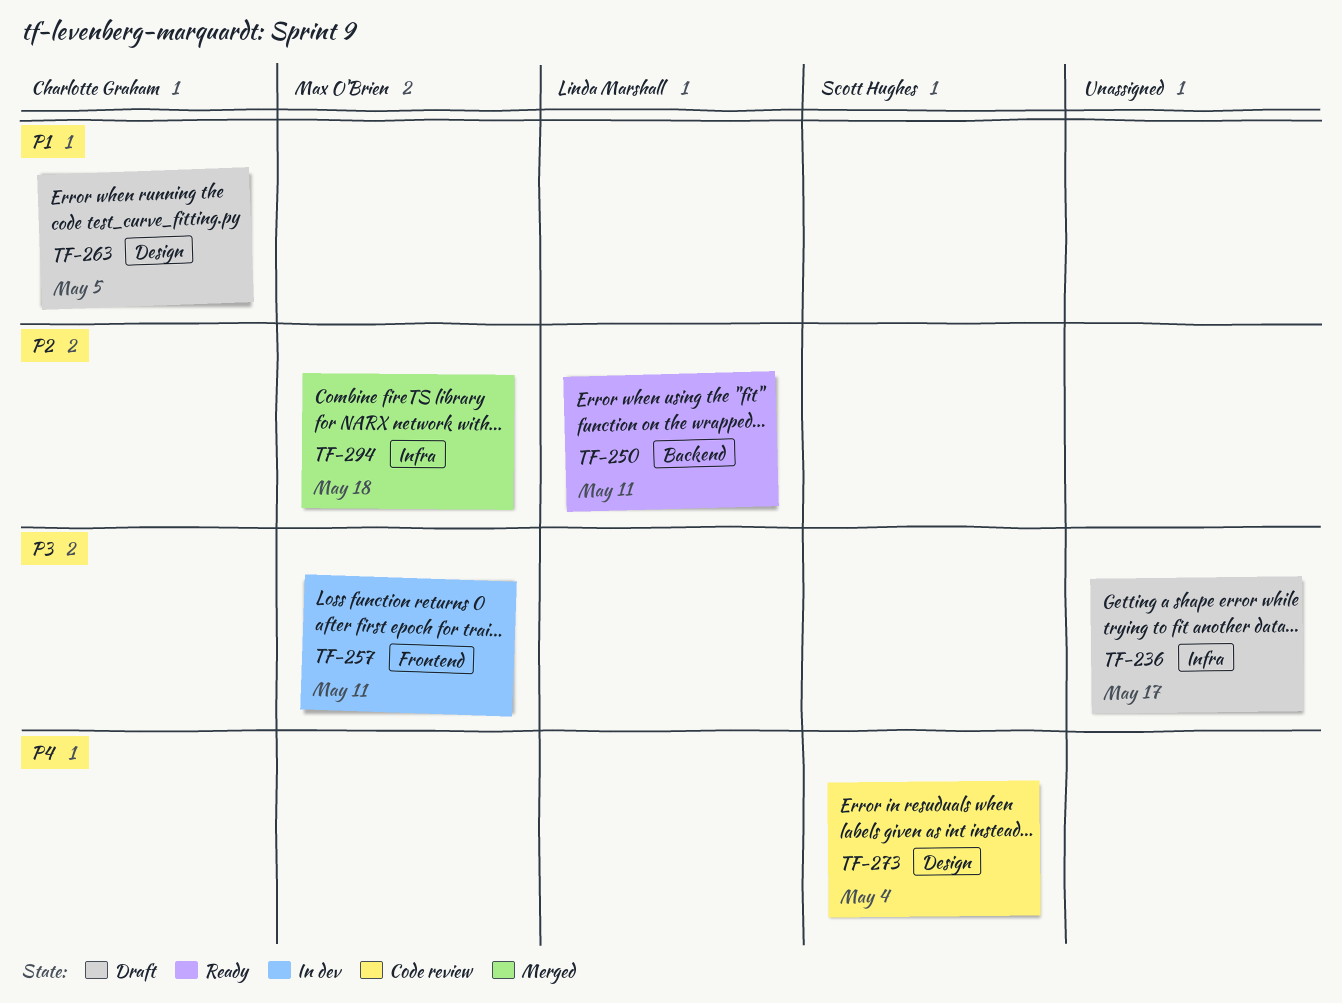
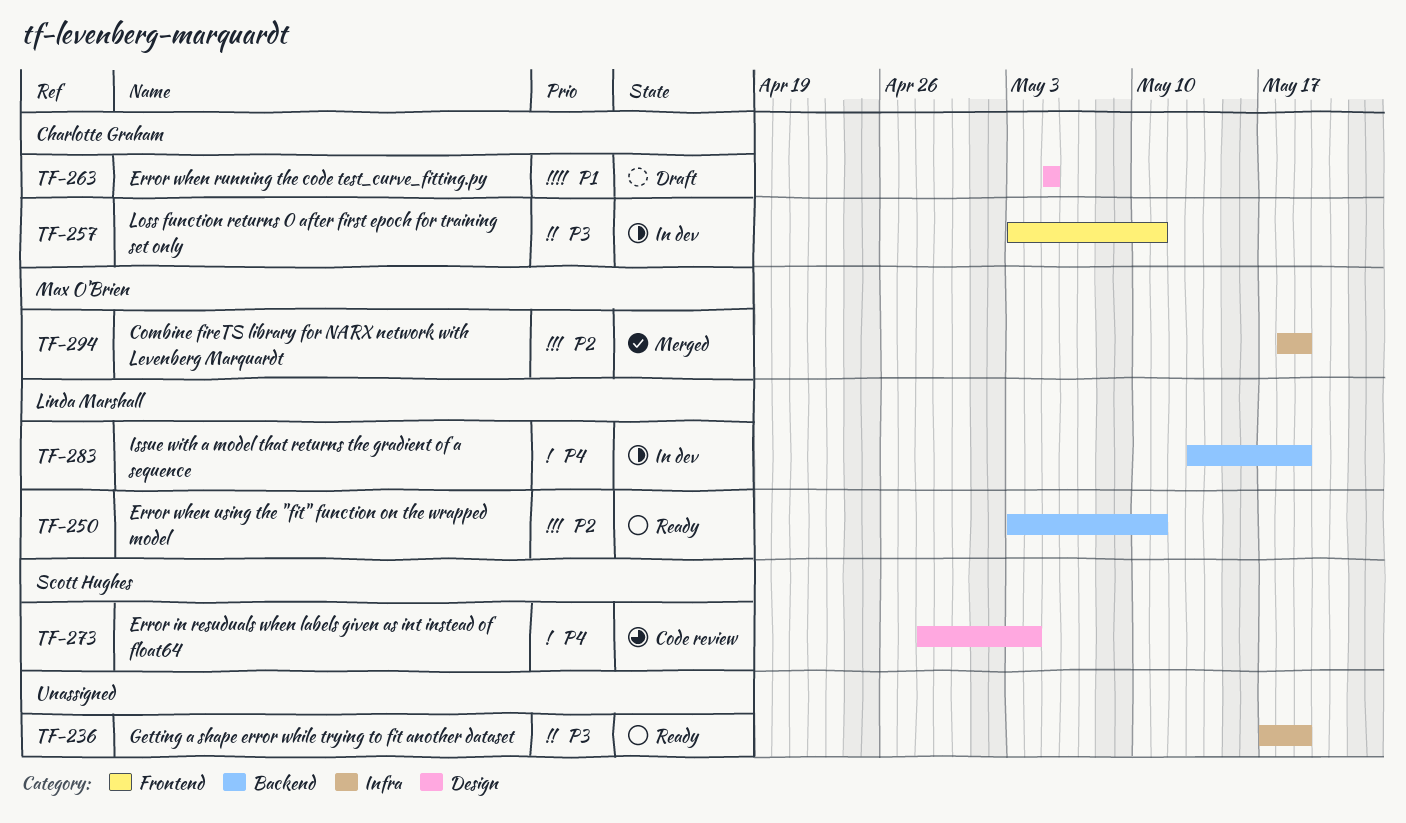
TF-236, status: Draft -> Ready
TF-236, due: May 17 -> May 19
TF-257, owner: Max O'Brien -> Charlotte Graham
TF-283: none -> present
TF-294, due: May 18 -> May 19

